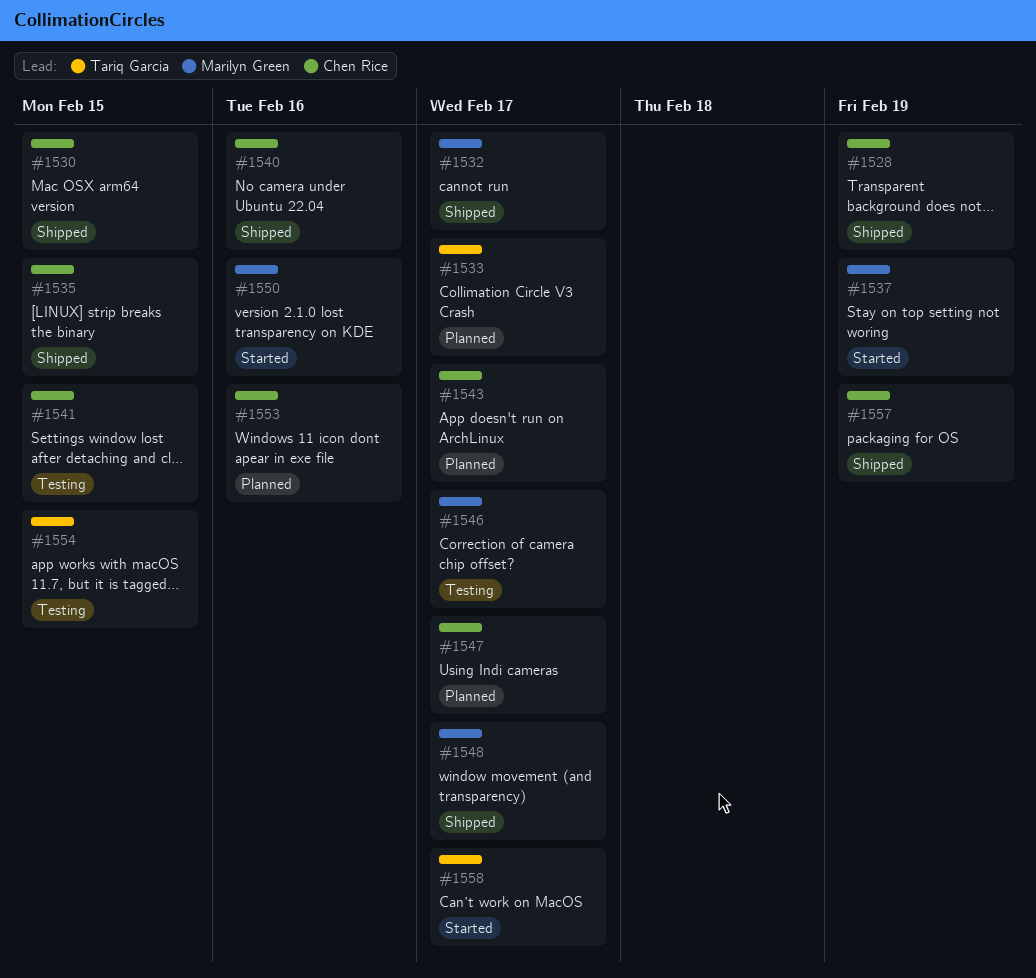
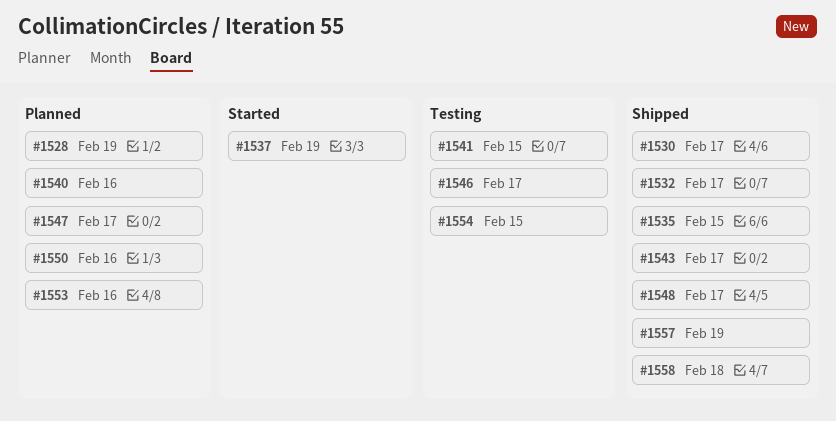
#1528, status: Shipped -> Planned
#1530, due: Feb 15 -> Feb 17
#1533: present -> none
#1540, status: Shipped -> Planned
#1543, status: Planned -> Shipped
#1550, status: Started -> Planned
#1558, status: Started -> Shipped
#1558, due: Feb 17 -> Feb 18

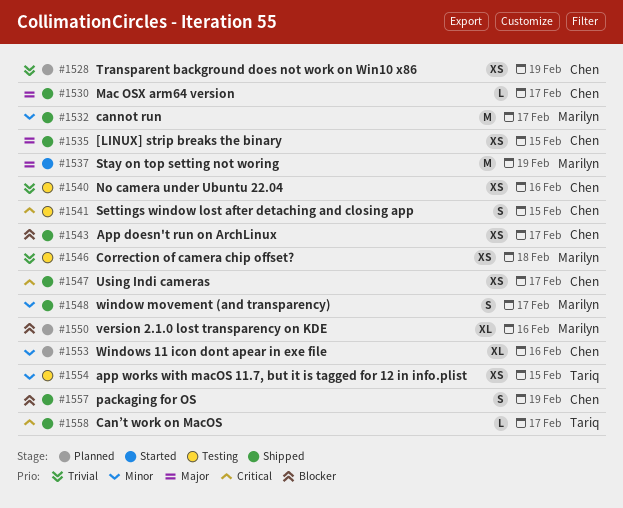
#1540, status: Planned -> Testing
#1546, due: Feb 17 -> Feb 18
#1547, status: Planned -> Shipped
#1558, due: Feb 18 -> Feb 17

